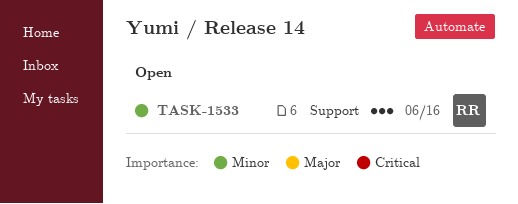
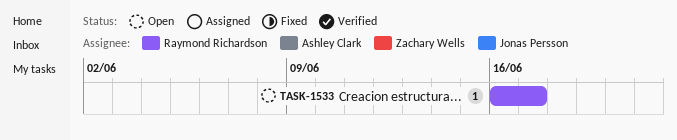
TASK-1533, estimate: 3 -> 1
TASK-1533, due: Jun 16 -> Jun 17

